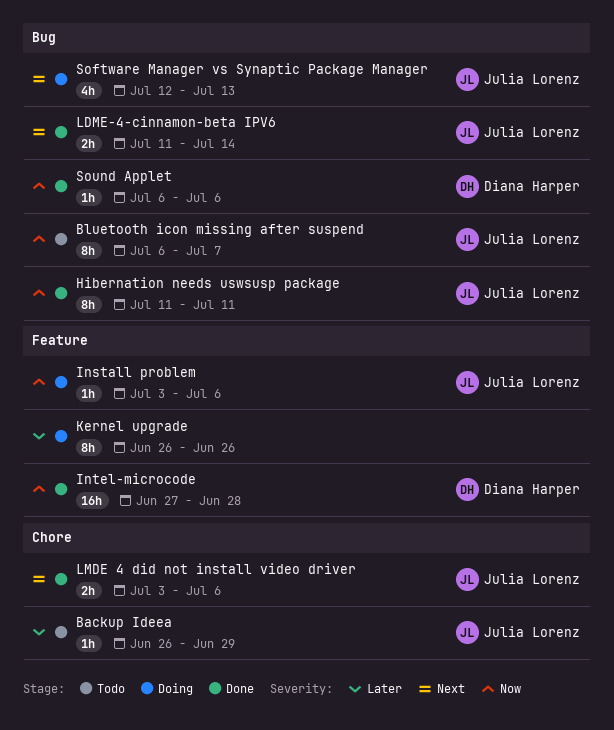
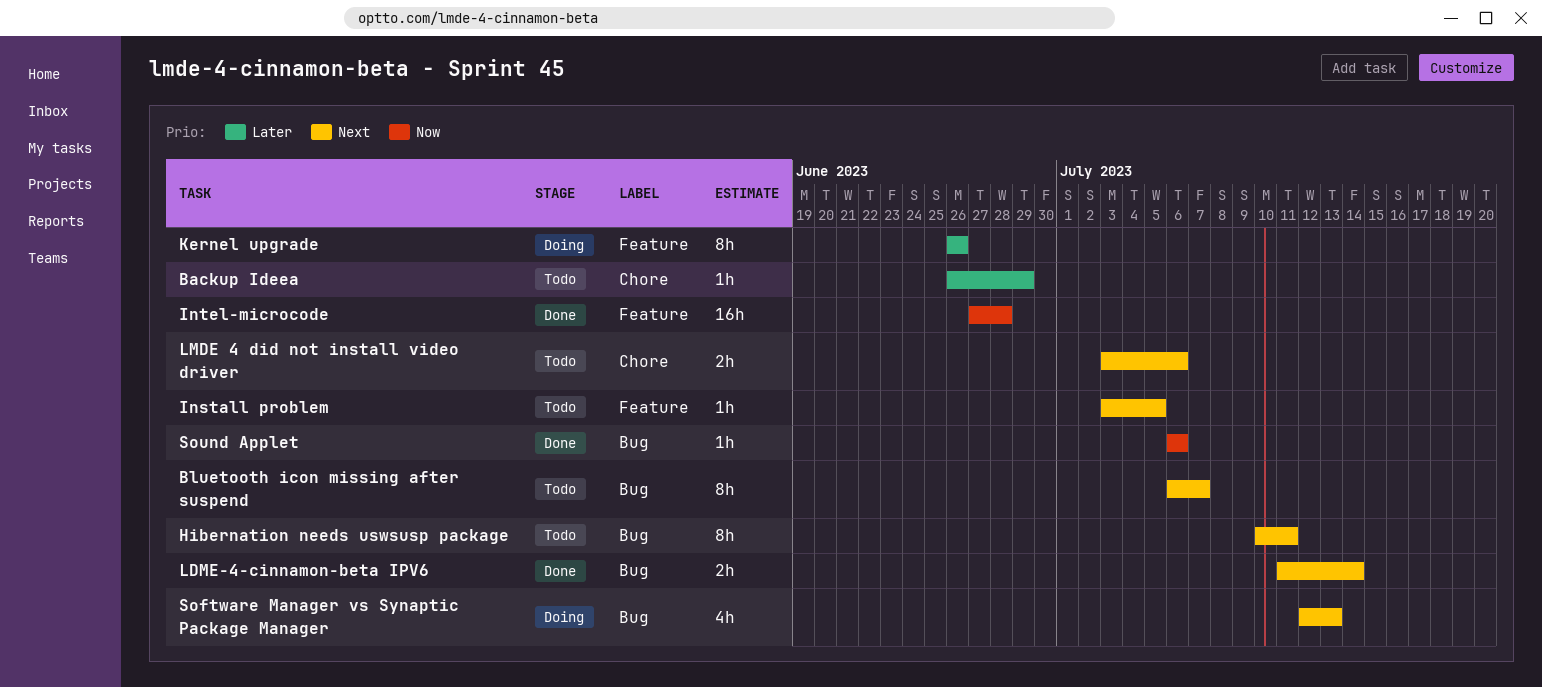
Bluetooth icon missing after suspend, priority: Now -> Next
Hibernation needs uswsusp package, status: Done -> Todo
Hibernation needs uswsusp package, priority: Now -> Next
Hibernation needs uswsusp package, start: Jul 11 -> Jul 10
Install problem, status: Doing -> Todo
Install problem, priority: Now -> Next
Install problem, due: Jul 6 -> Jul 5
LMDE 4 did not install video driver, status: Done -> Todo

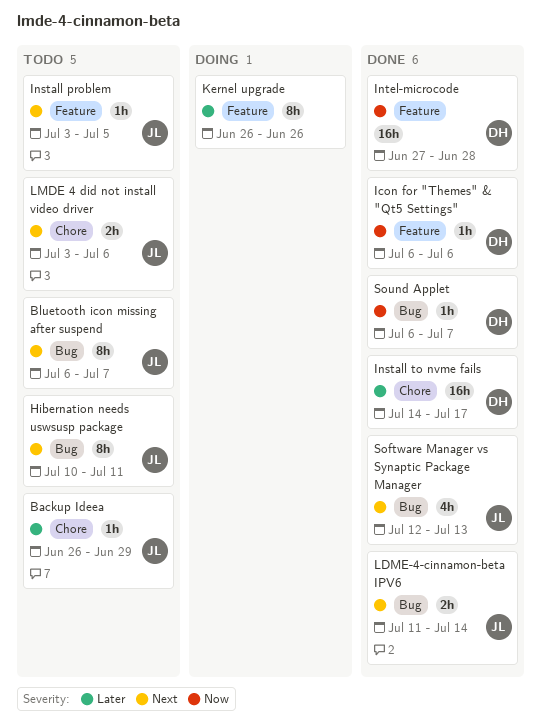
Icon for "Themes" & "Qt5 Settings": none -> present
Install to nvme fails: none -> present
Software Manager vs Synaptic Package Manager, status: Doing -> Done
Sound Applet, due: Jul 6 -> Jul 7

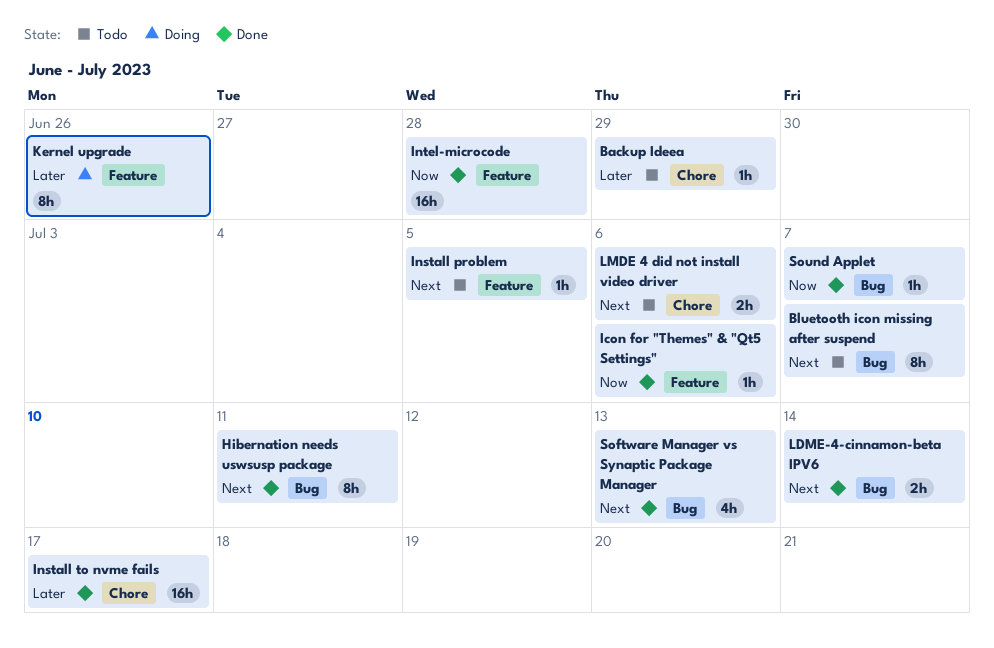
Hibernation needs uswsusp package, status: Todo -> Done

